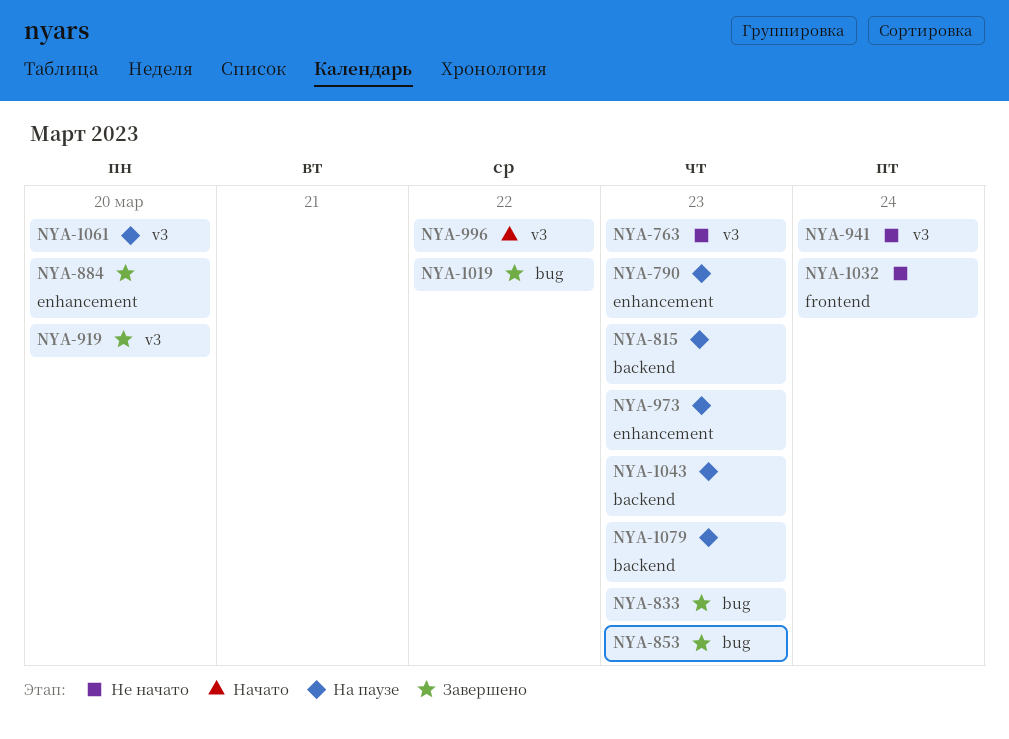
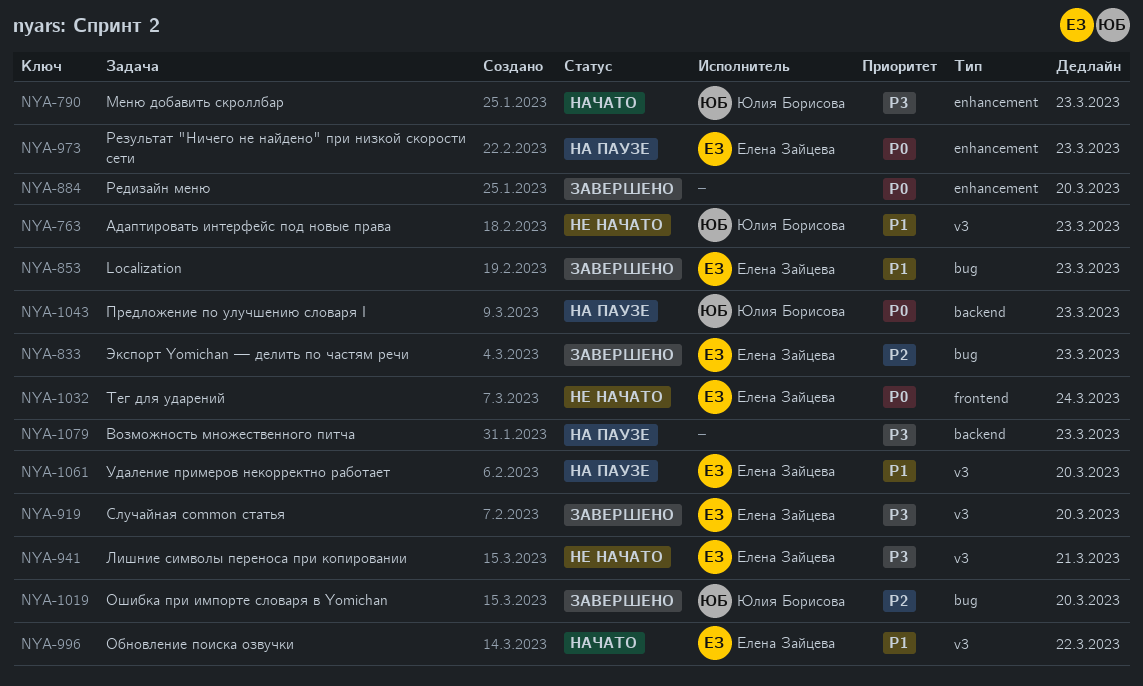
NYA-790, status: На паузе -> Начато
NYA-815: present -> none
NYA-941, due: Mar 24 -> Mar 21
NYA-1019, due: Mar 22 -> Mar 20

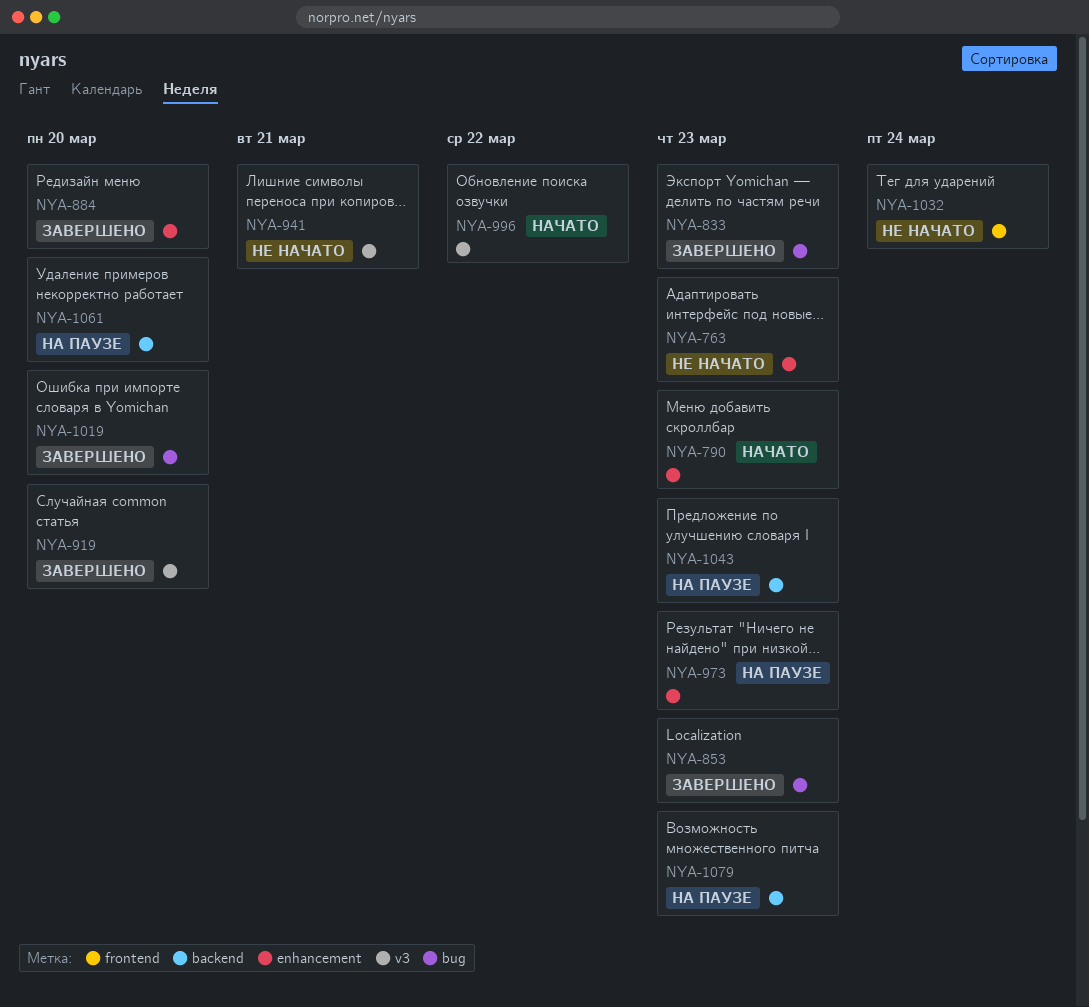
NYA-763, label: v3 -> enhancement
NYA-1061, label: v3 -> backend

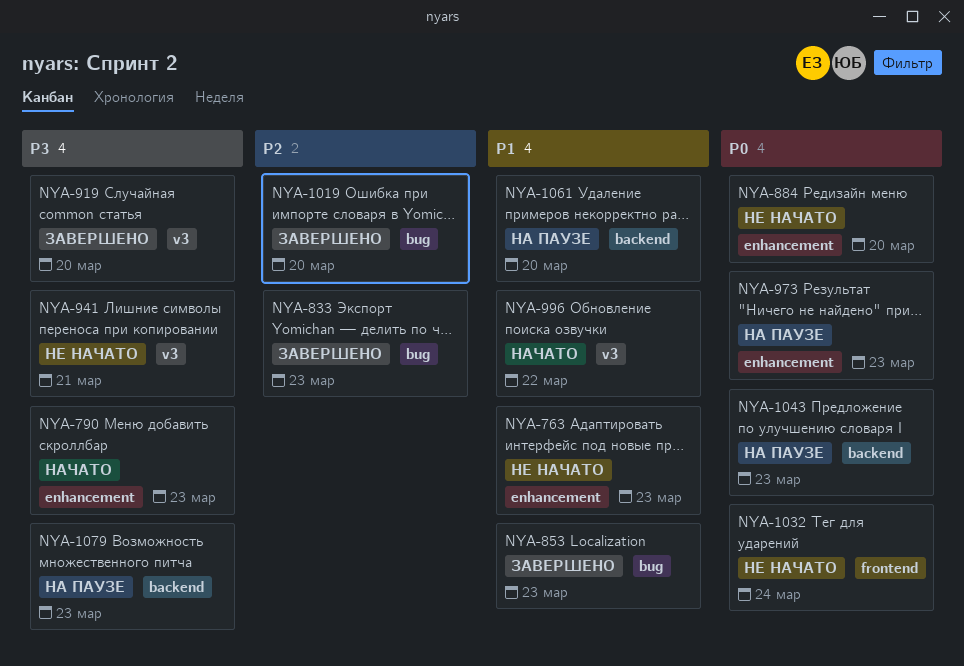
NYA-884, status: Завершено -> Не начато

